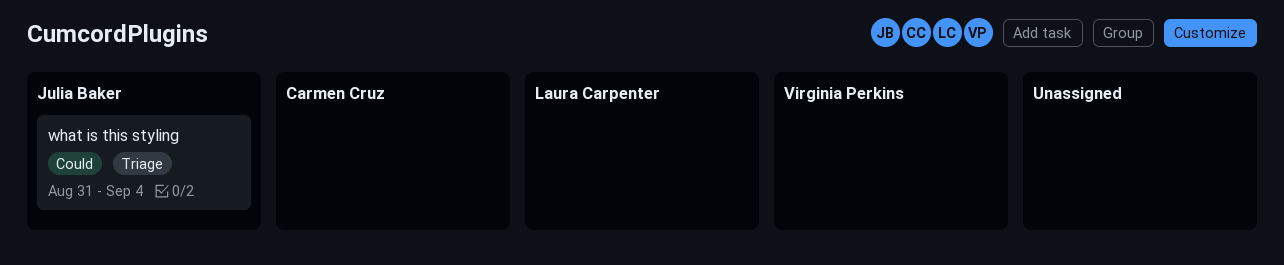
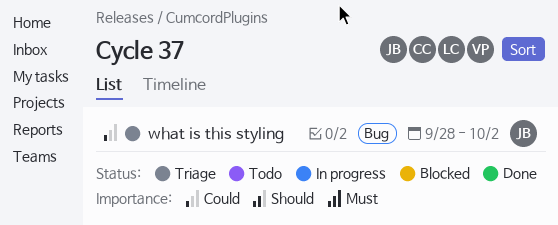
what is this styling, start: Aug 31 -> Sep 28
what is this styling, due: Sep 4 -> Oct 2

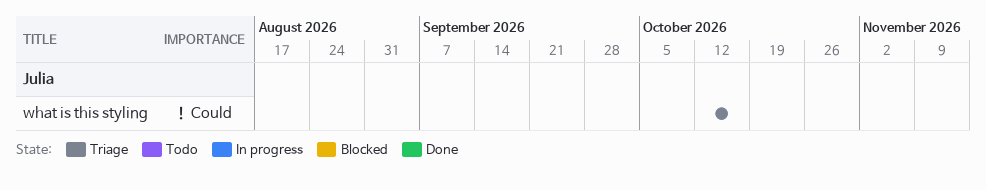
what is this styling, start: Sep 28 -> Oct 12
what is this styling, due: Oct 2 -> Oct 16

